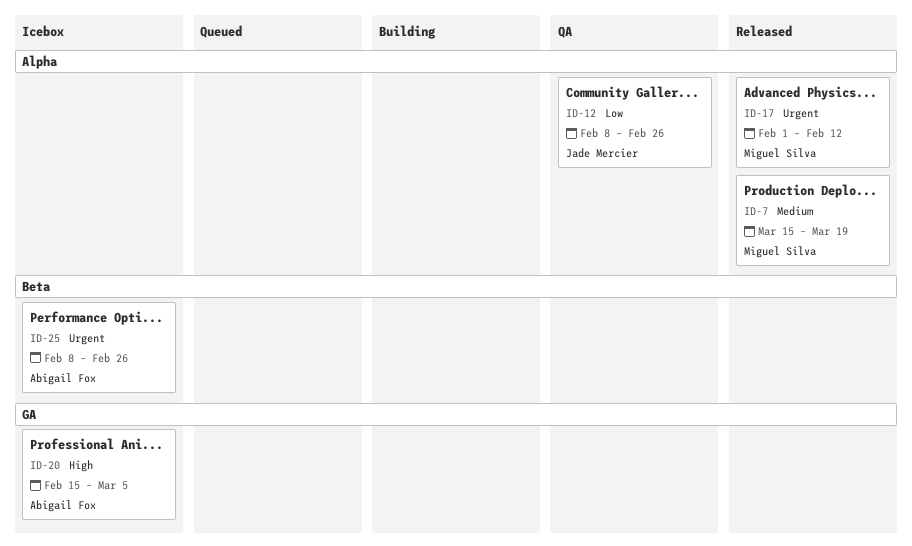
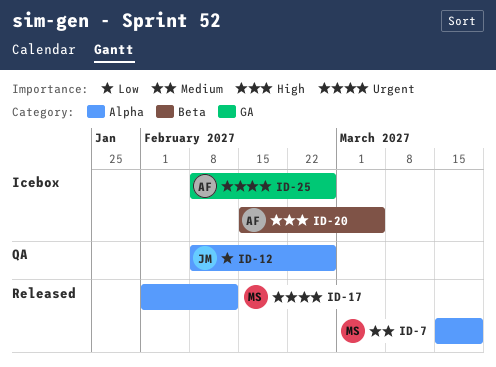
ID-20, label: GA -> Beta
ID-25, label: Beta -> GA

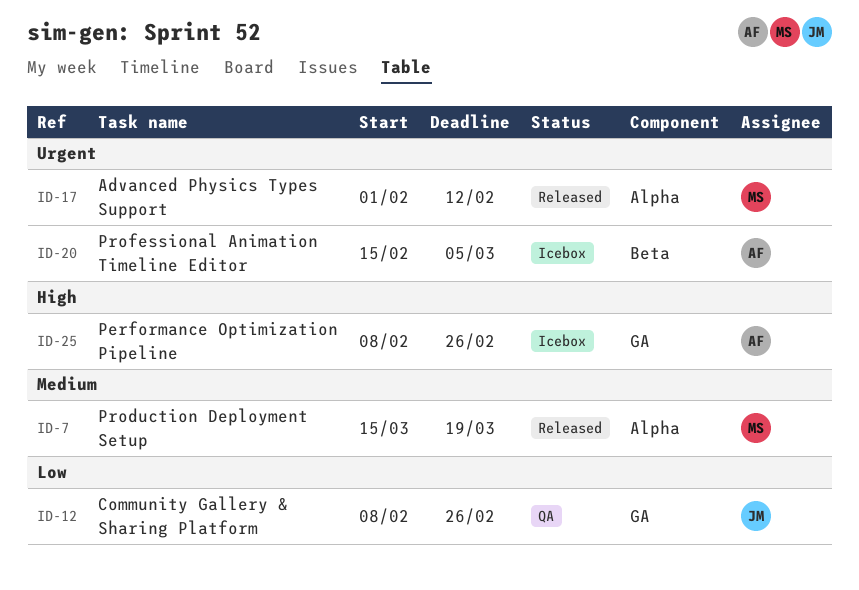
ID-12, label: Alpha -> GA
ID-20, priority: High -> Urgent
ID-25, priority: Urgent -> High

